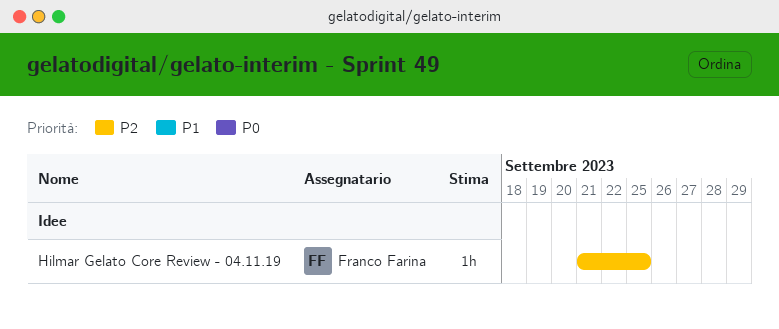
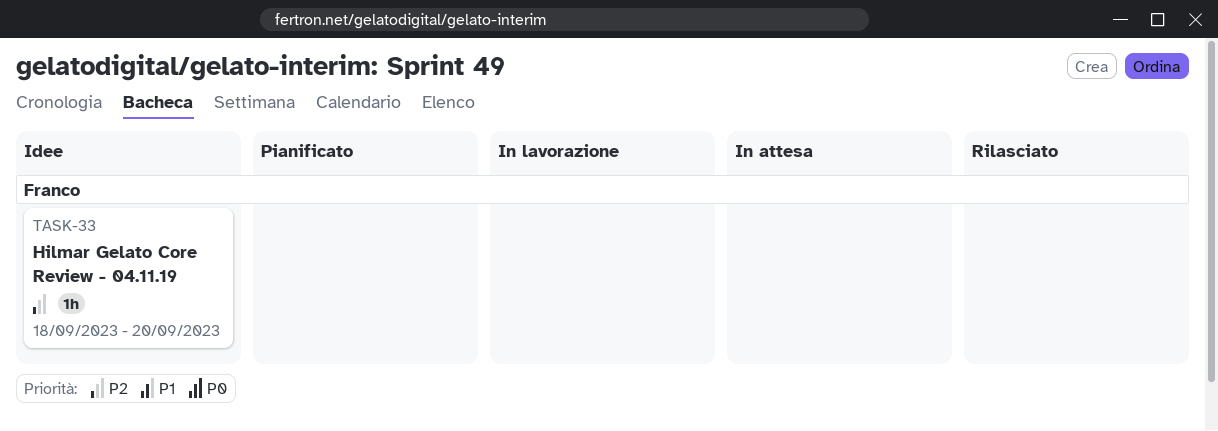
Hilmar Gelato Core Review - 04.11.19, start: Sep 21 -> Sep 18
Hilmar Gelato Core Review - 04.11.19, due: Sep 25 -> Sep 20

